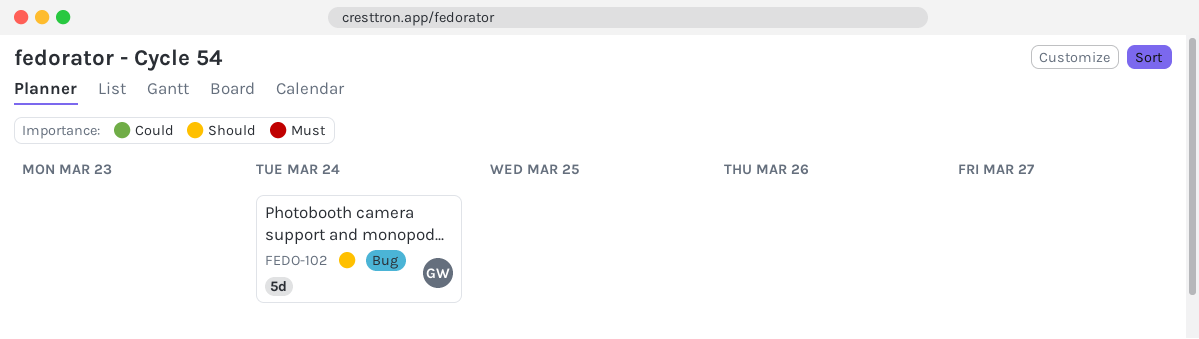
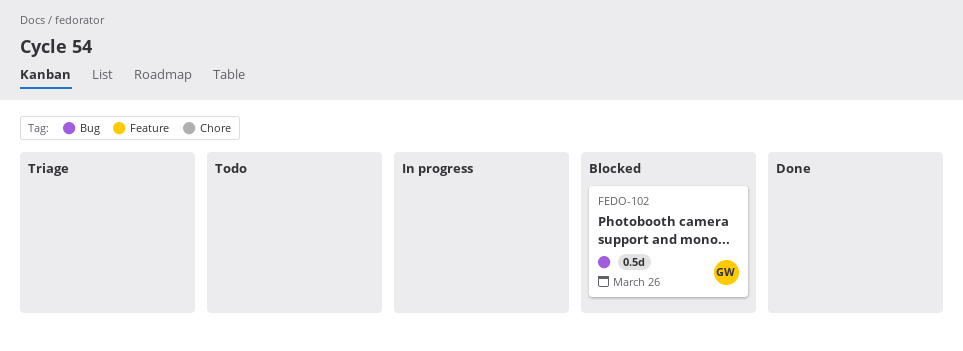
FEDO-102, estimate: 5d -> 0.5d
FEDO-102, due: Mar 24 -> Mar 26

